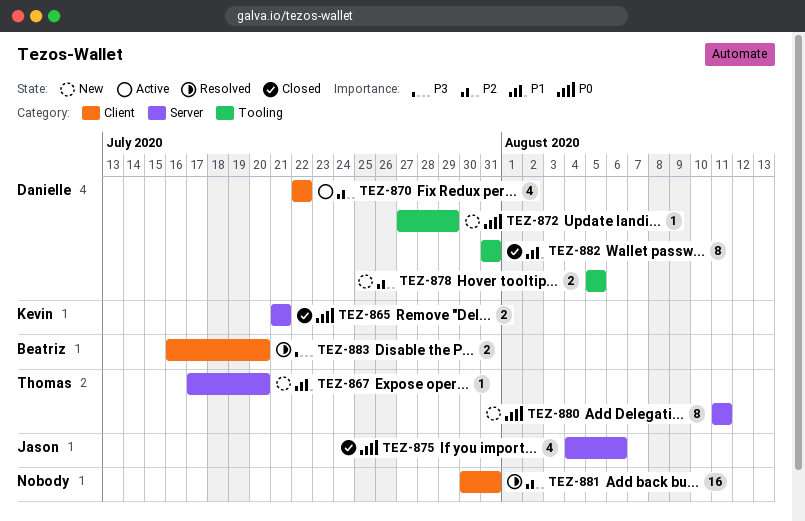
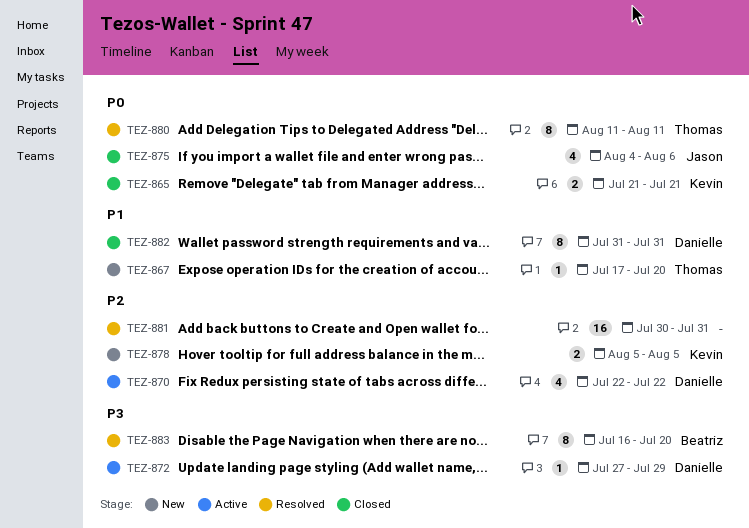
TEZ-872, status: New -> Active
TEZ-872, priority: P0 -> P3
TEZ-878, owner: Danielle -> Kevin
TEZ-880, status: New -> Resolved
TEZ-883, estimate: 2 -> 8

